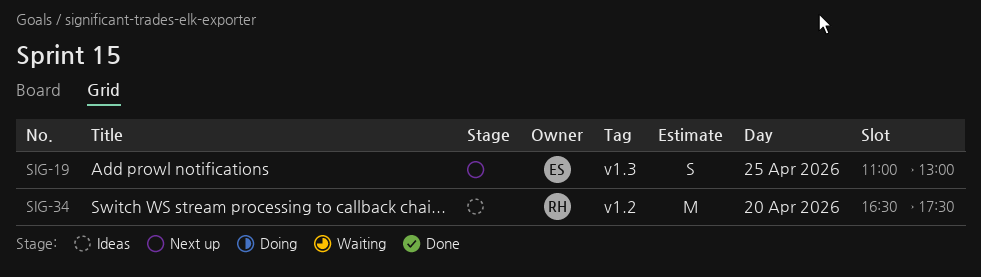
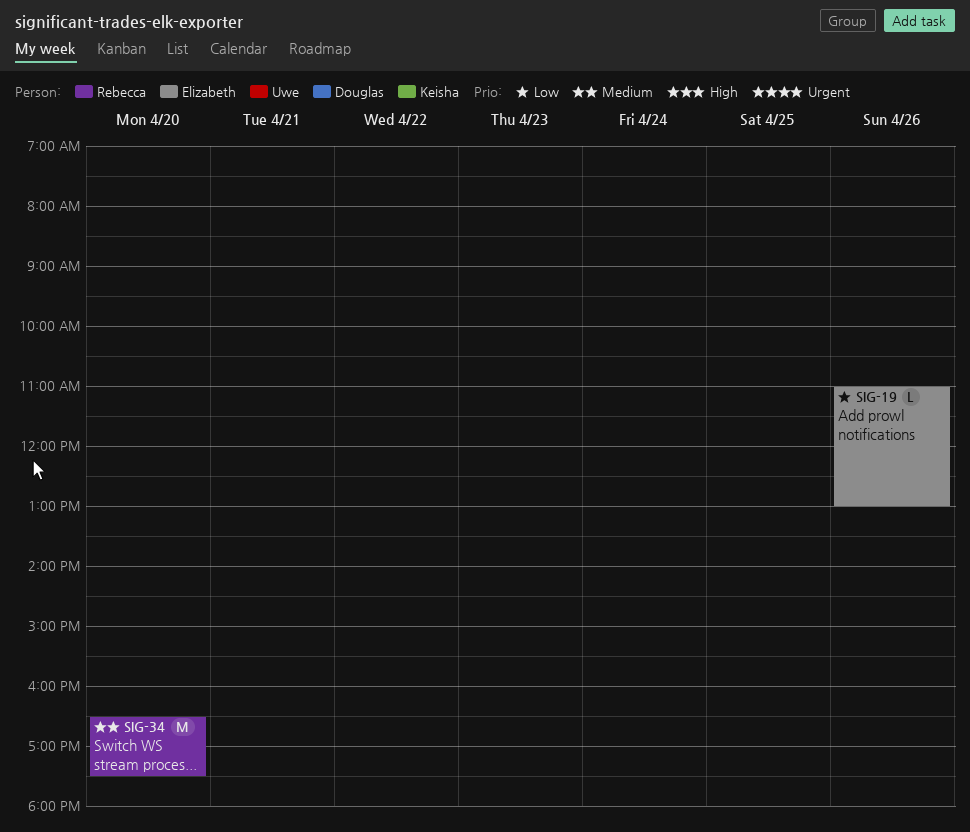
SIG-19, estimate: S -> L
SIG-19, day: Apr 25 -> Apr 26

